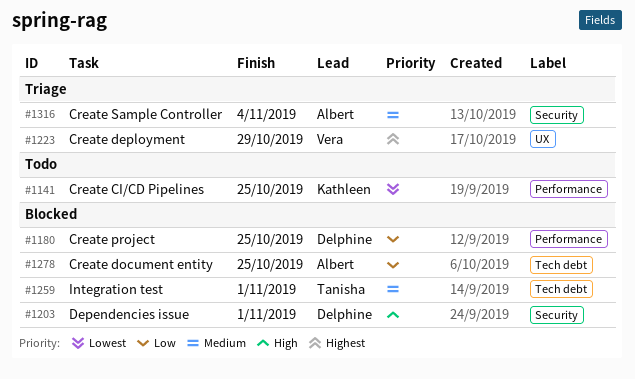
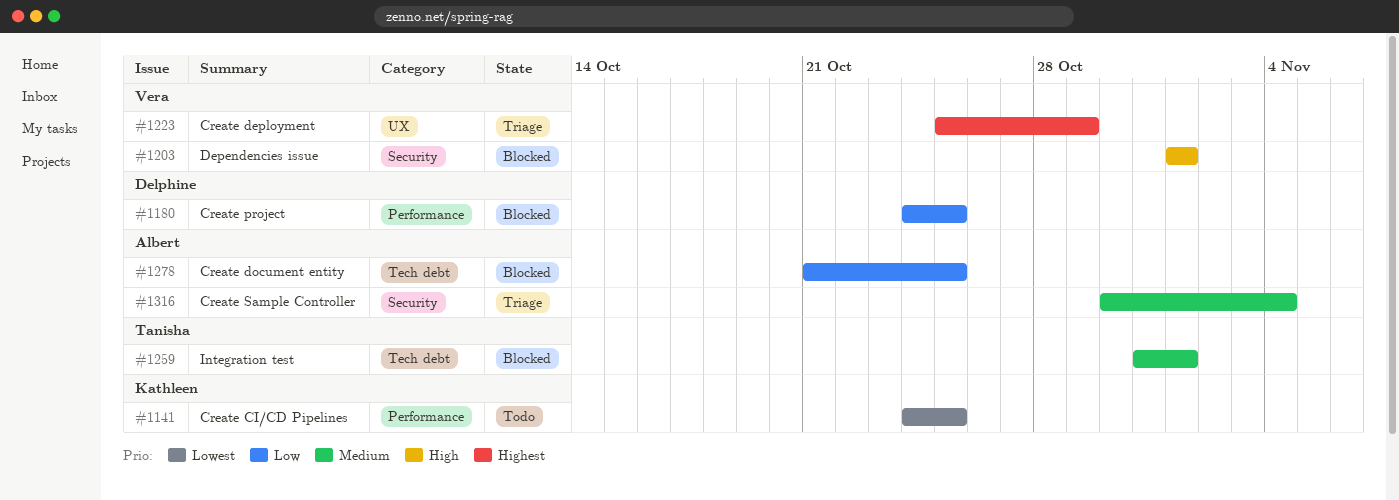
#1203, owner: Delphine -> Vera

